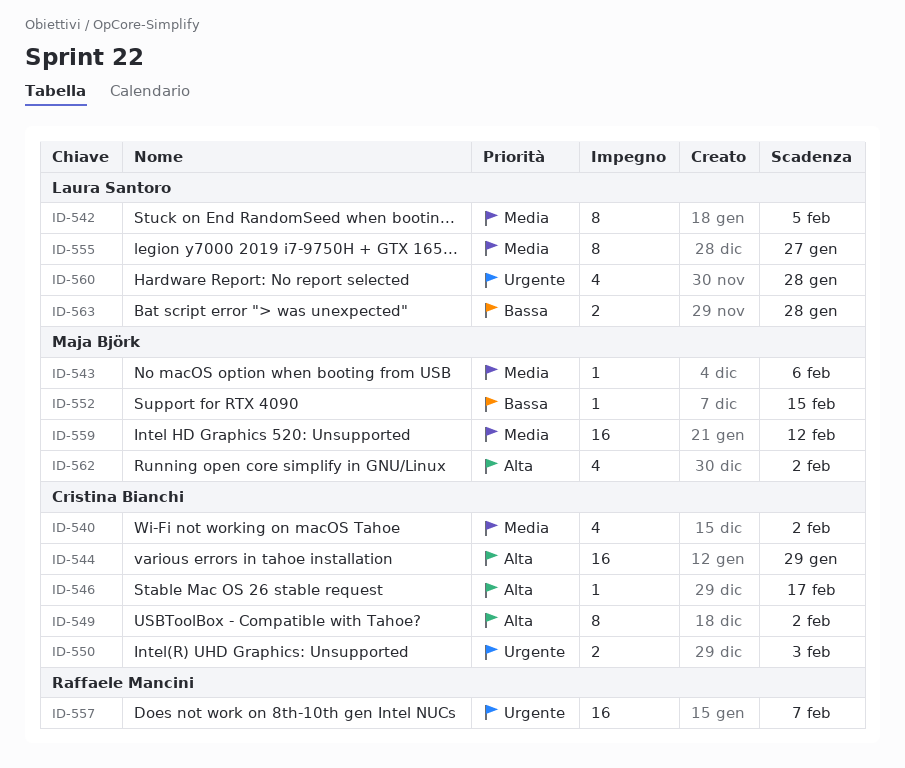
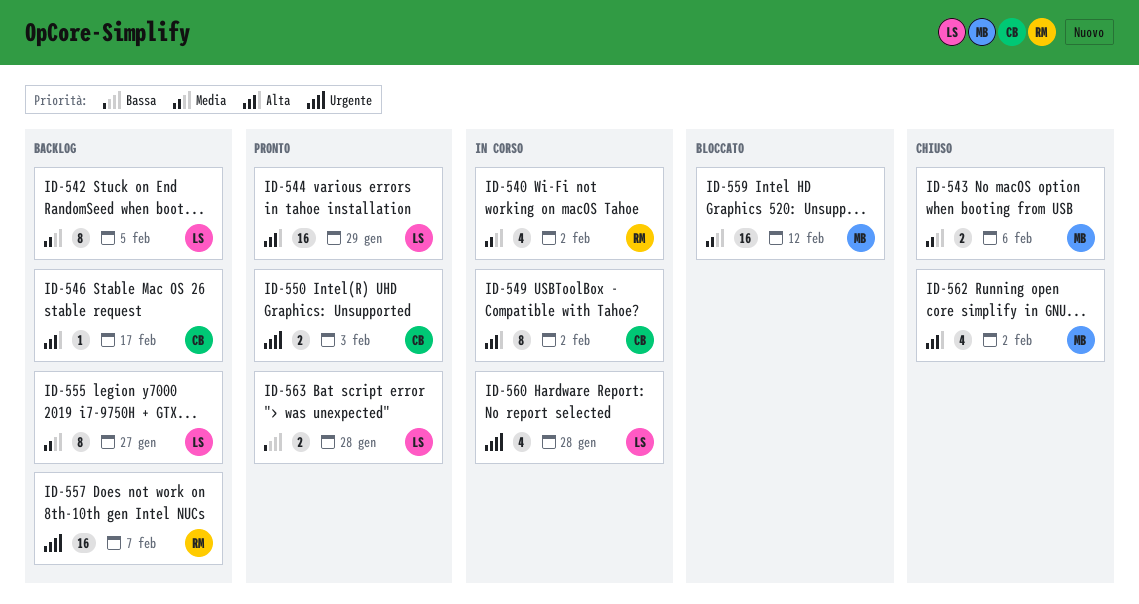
ID-540, owner: Cristina Bianchi -> Raffaele Mancini
ID-543, estimate: 1 -> 2
ID-544, owner: Cristina Bianchi -> Laura Santoro
ID-552: present -> none

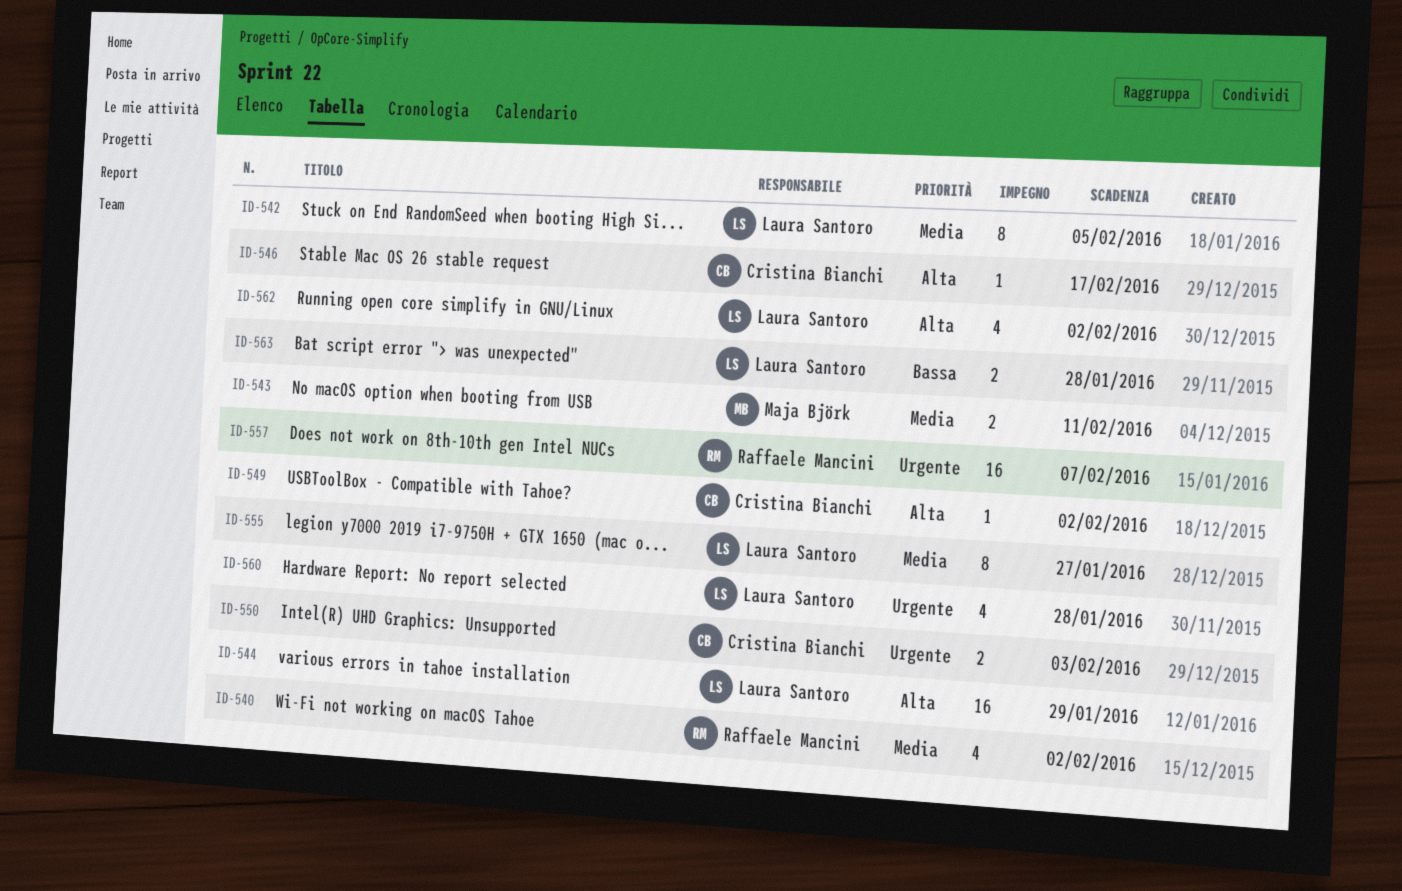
ID-543, due: Feb 6 -> Feb 11
ID-549, estimate: 8 -> 1
ID-559: present -> none
ID-562, owner: Maja Björk -> Laura Santoro

